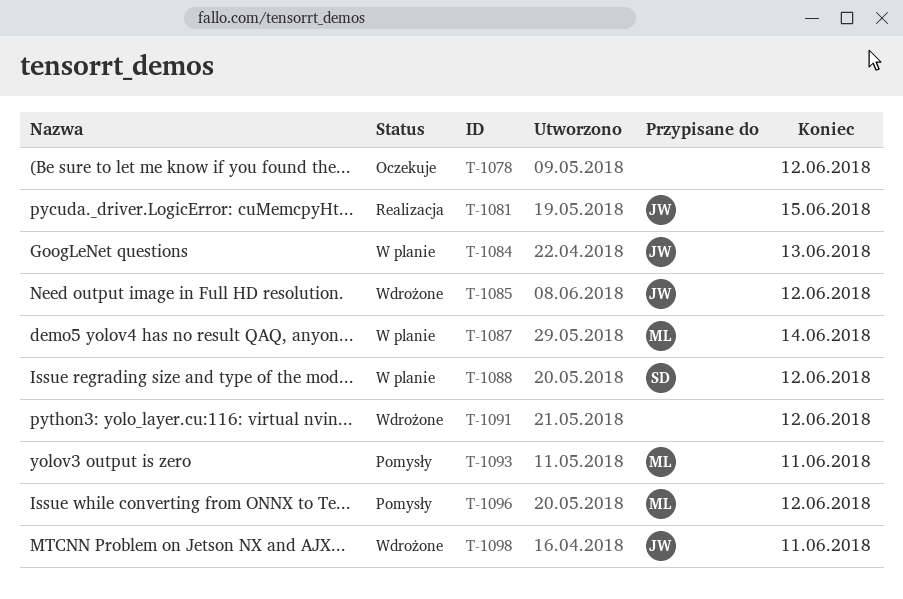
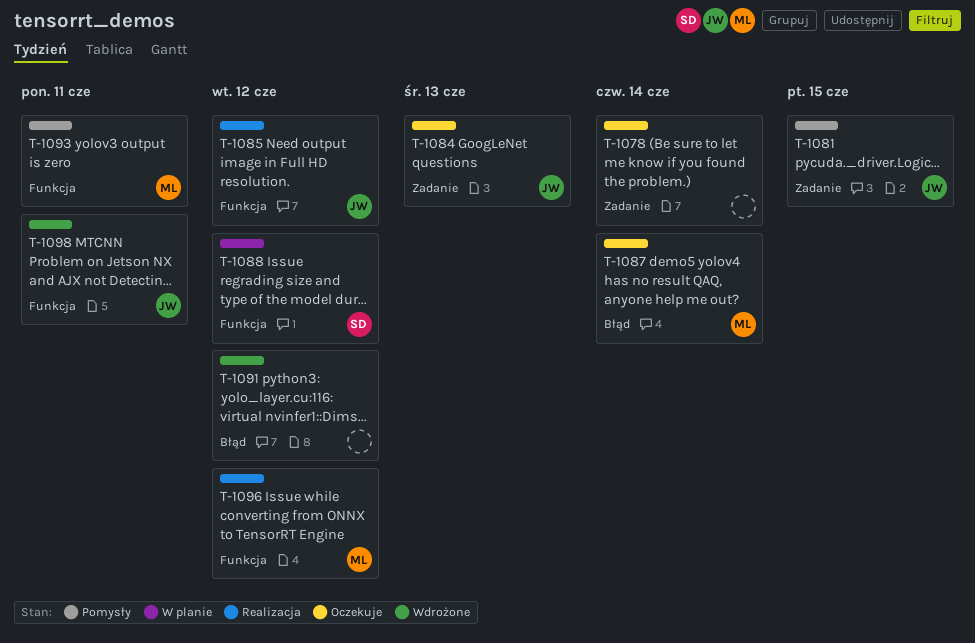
T-1078, due: Jun 12 -> Jun 14
T-1081, status: Realizacja -> Pomysły
T-1084, status: W planie -> Oczekuje
T-1085, status: Wdrożone -> Realizacja
T-1087, status: W planie -> Oczekuje
T-1096, status: Pomysły -> Realizacja

